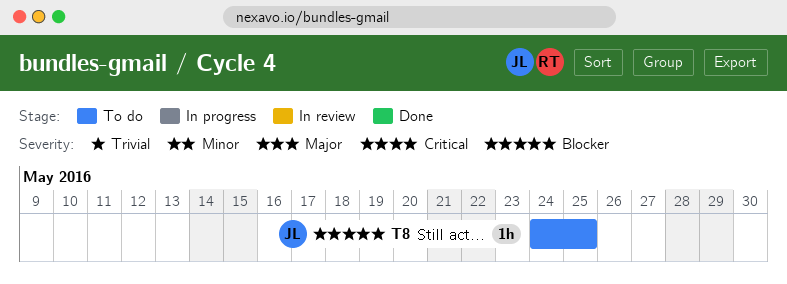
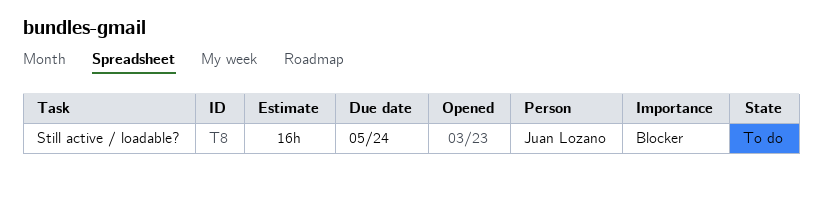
T8, estimate: 1h -> 16h
T8, due: May 25 -> May 24

